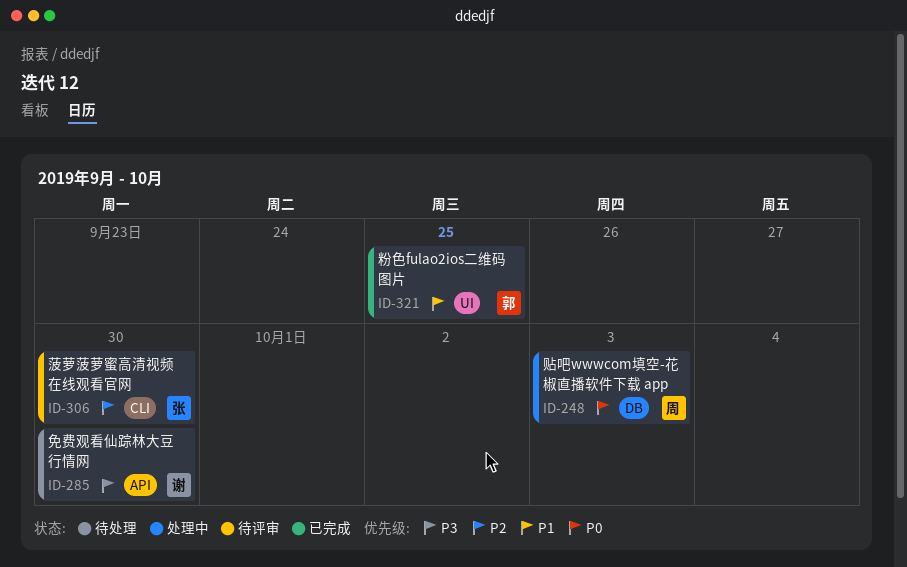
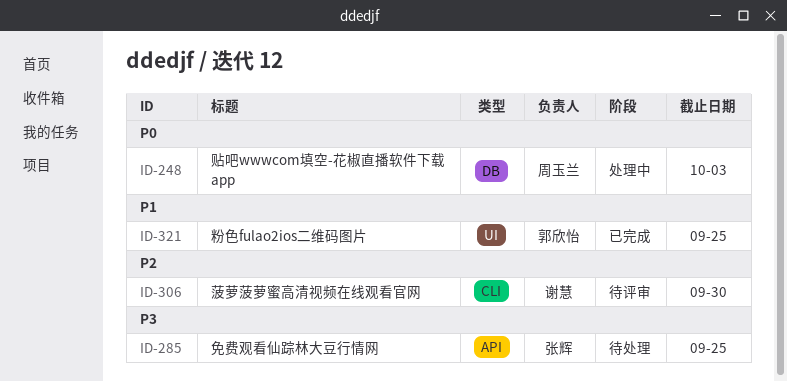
ID-285, owner: 谢慧 -> 张辉
ID-285, due: Sep 30 -> Sep 25
ID-306, owner: 张辉 -> 谢慧

